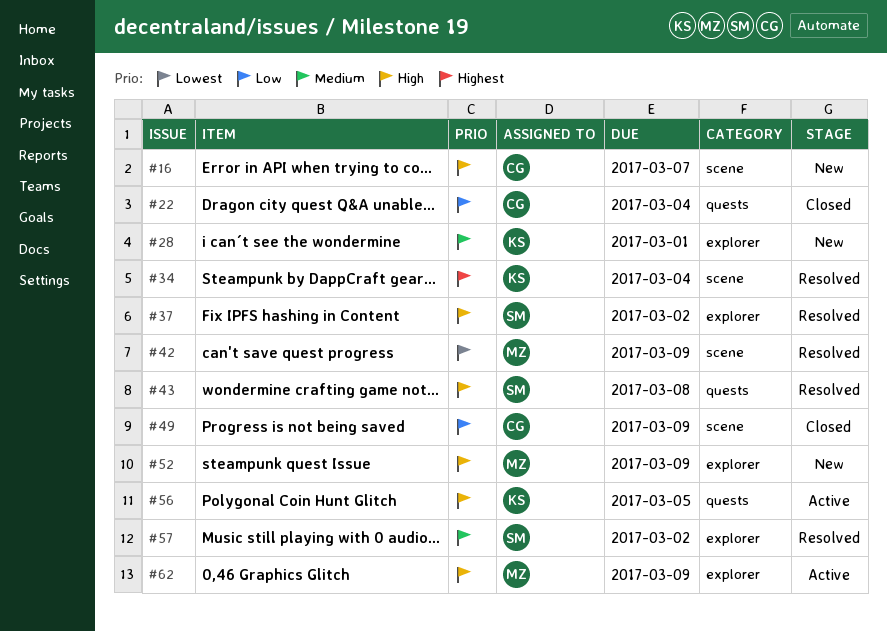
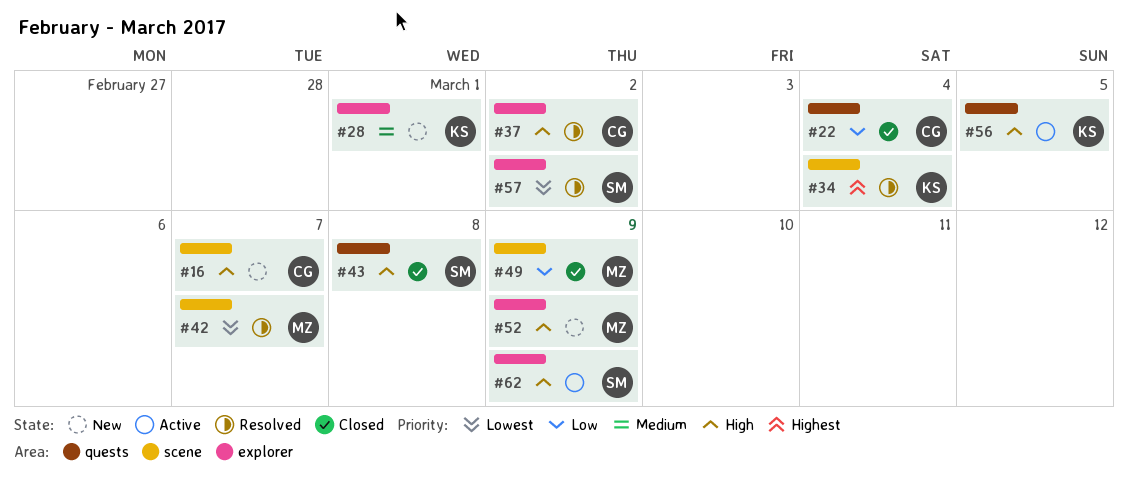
#37, owner: SM -> CG
#42, due: Mar 9 -> Mar 7
#43, status: Resolved -> Closed
#49, owner: CG -> MZ
#57, priority: Medium -> Lowest
#62, owner: MZ -> SM

